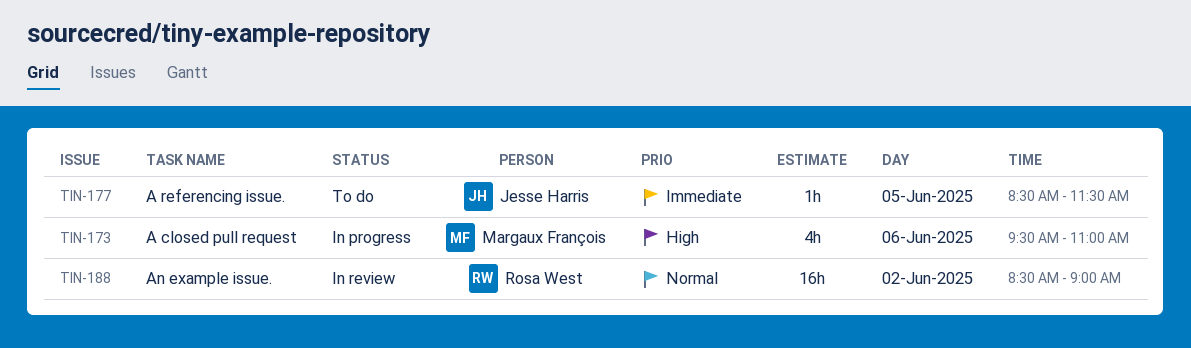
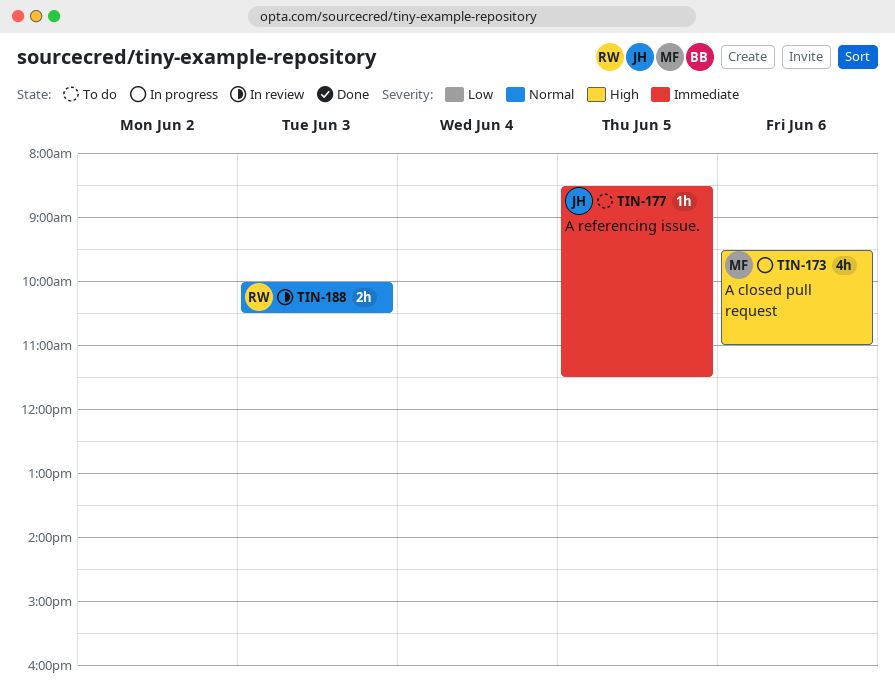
TIN-188, estimate: 16h -> 2h
TIN-188, day: Jun 2 -> Jun 3
TIN-188, begins: 08:30 -> 10:00
TIN-188, ends: 09:00 -> 10:30

